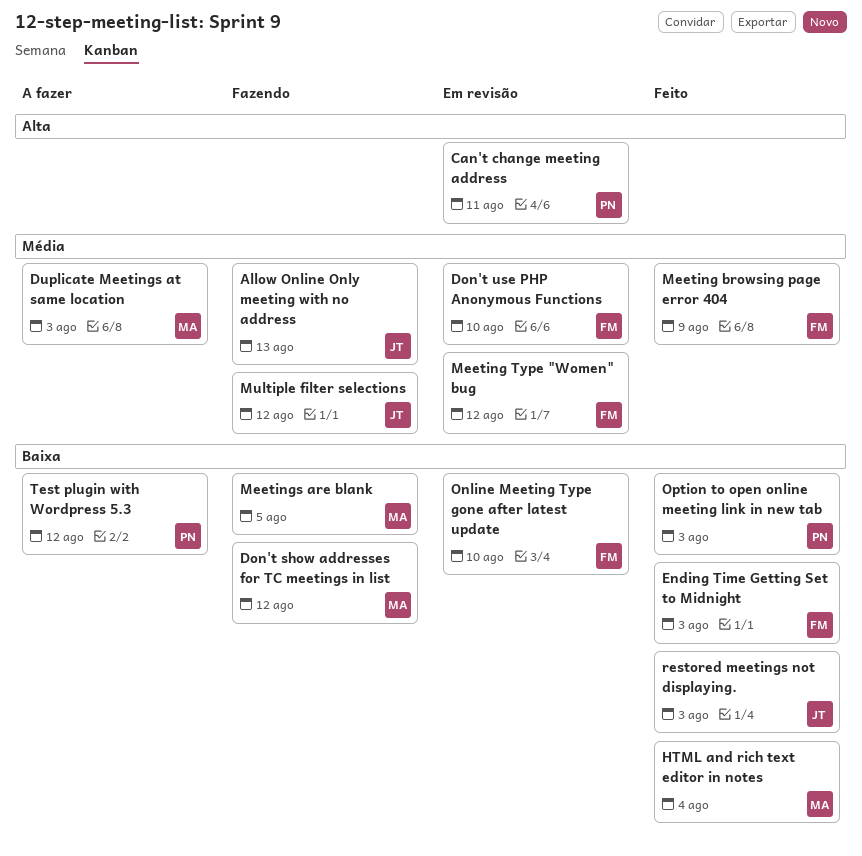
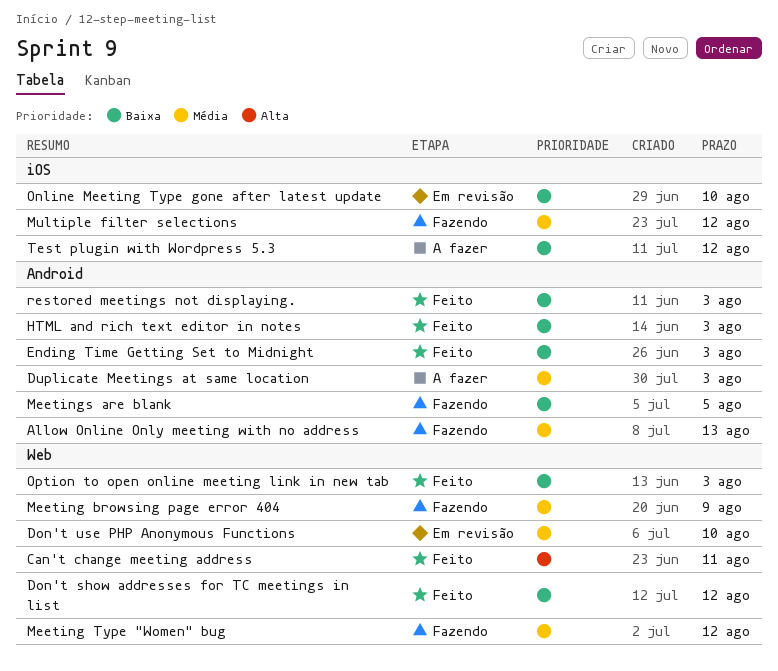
Can't change meeting address, status: Em revisão -> Feito
Don't show addresses for TC meetings in list, status: Fazendo -> Feito
HTML and rich text editor in notes, due: Aug 4 -> Aug 3
Meeting browsing page error 404, status: Feito -> Fazendo
Meeting Type "Women" bug, status: Em revisão -> Fazendo

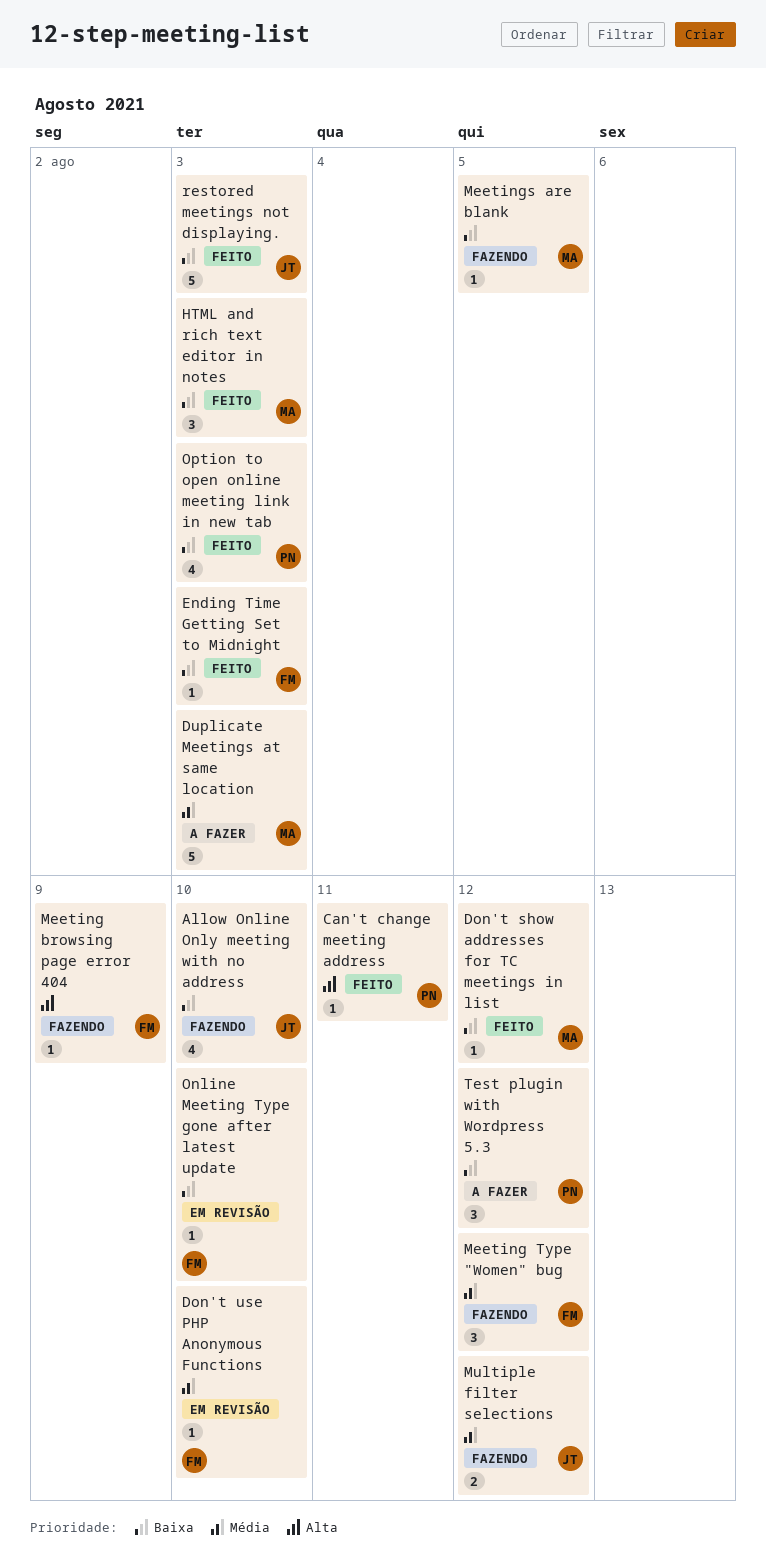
Allow Online Only meeting with no address, priority: Média -> Baixa
Allow Online Only meeting with no address, due: Aug 13 -> Aug 10
Meeting browsing page error 404, priority: Média -> Alta

